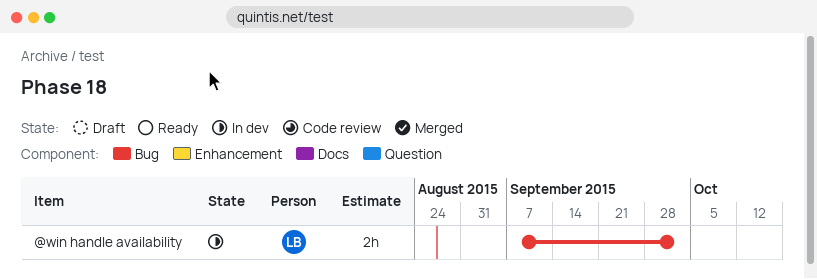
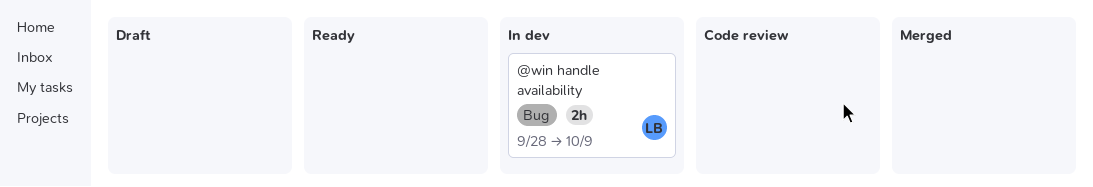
@win handle availability, start: Sep 7 -> Sep 28
@win handle availability, due: Oct 2 -> Oct 9

